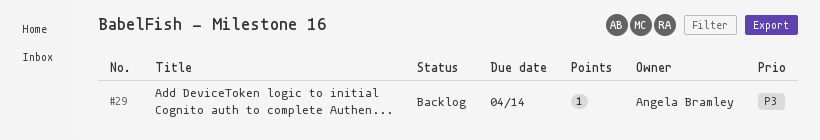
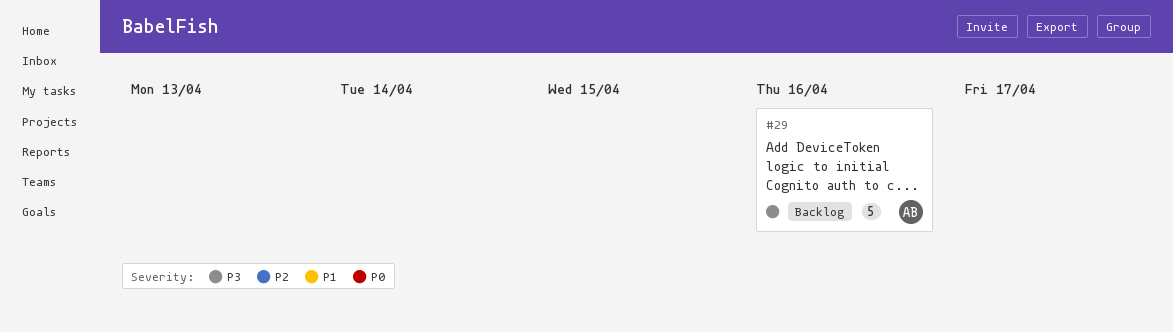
#29, estimate: 1 -> 5
#29, due: Apr 14 -> Apr 16

